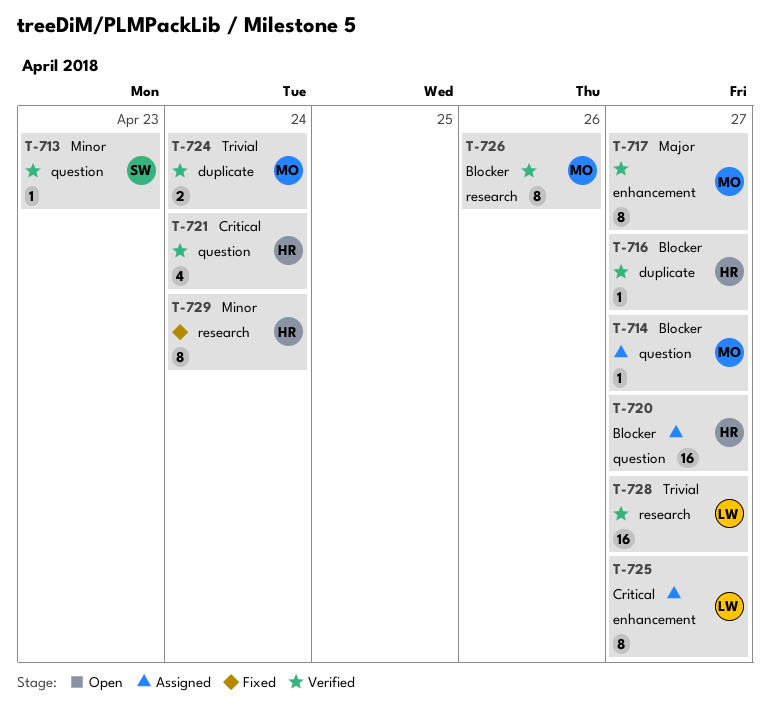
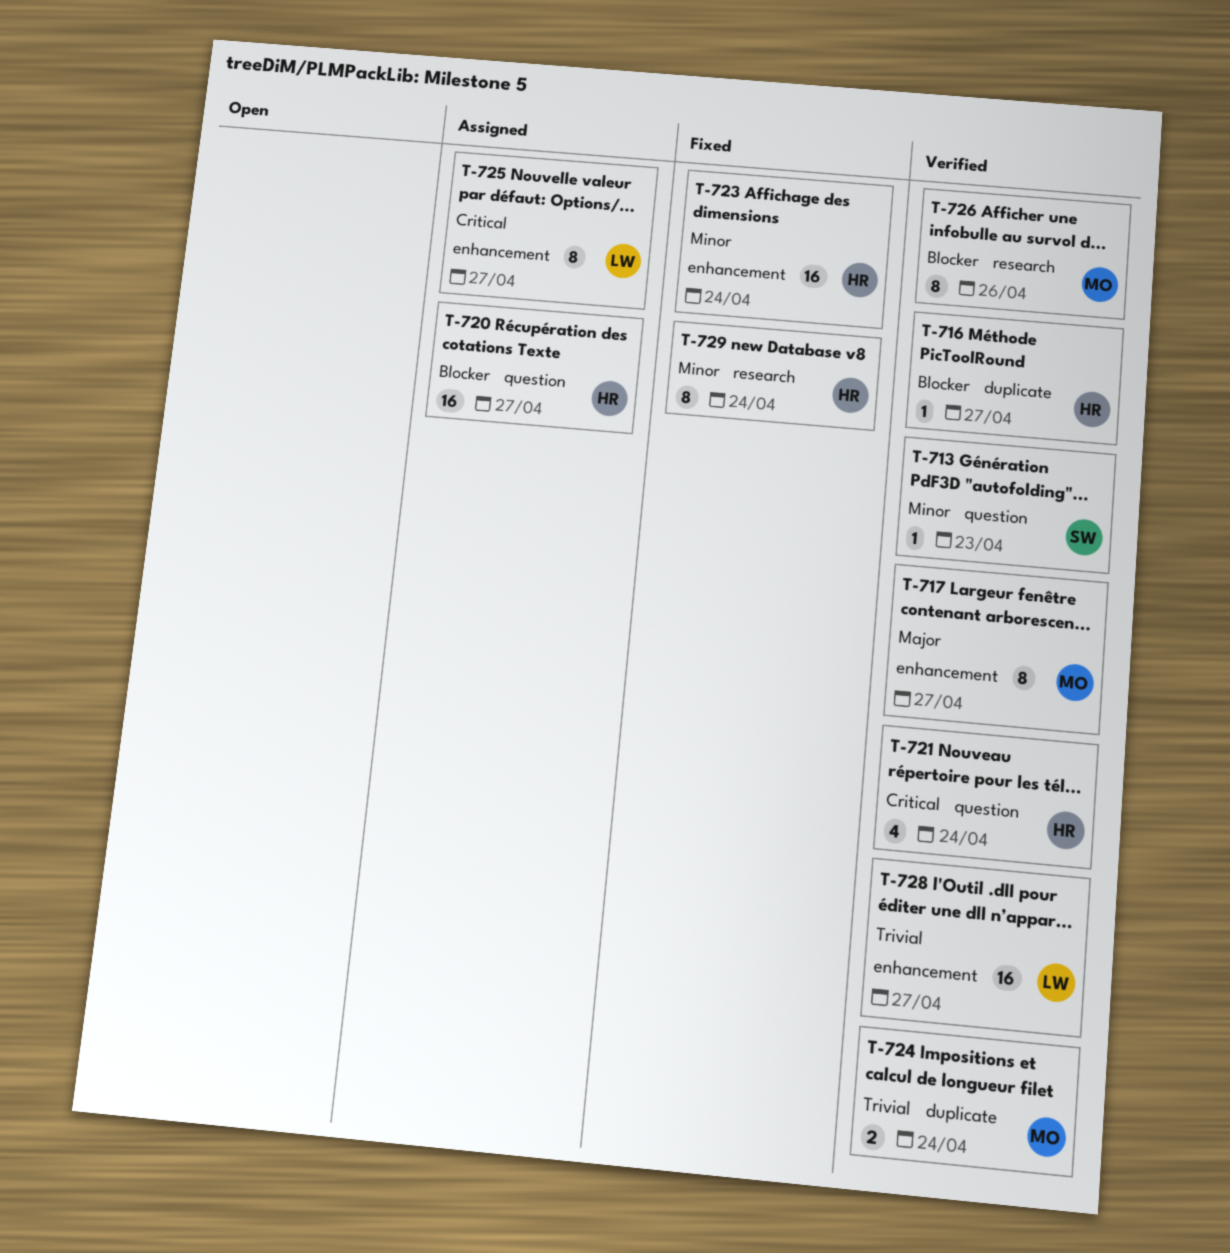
T-714: present -> none
T-723: none -> present
T-728, label: research -> enhancement

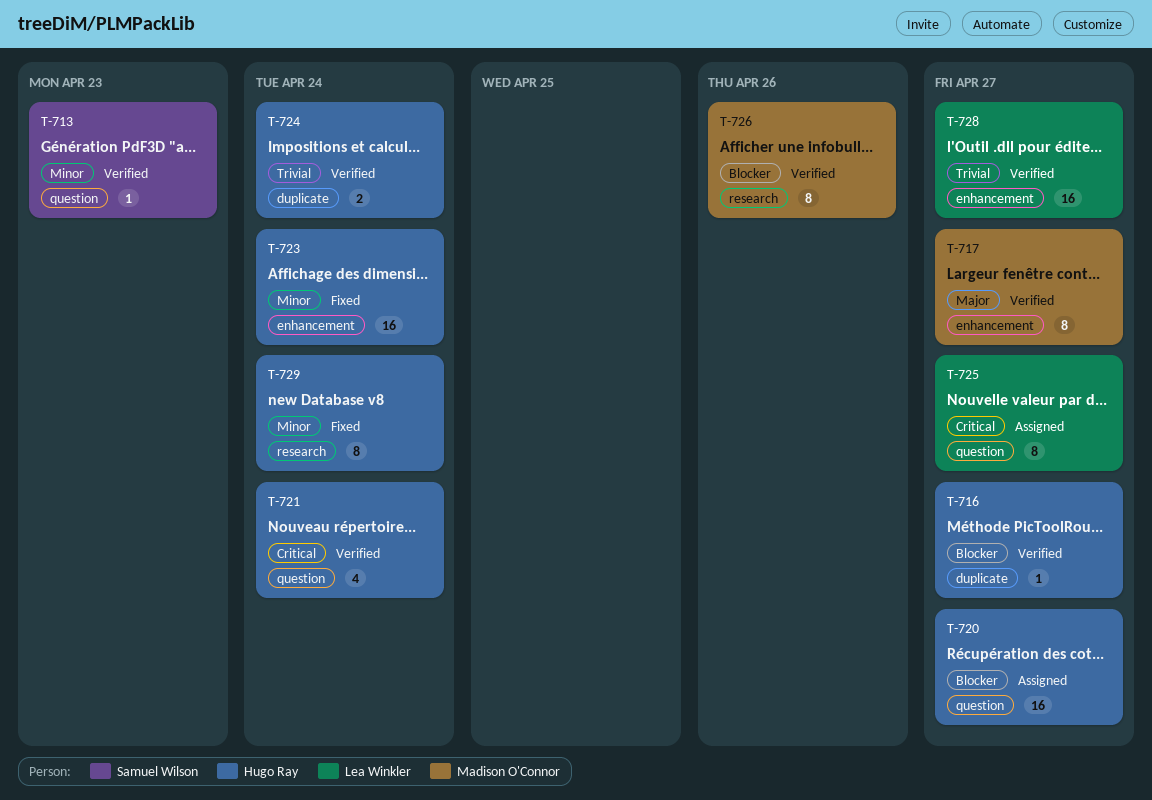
T-724, owner: Madison O'Connor -> Hugo Ray
T-725, label: enhancement -> question

